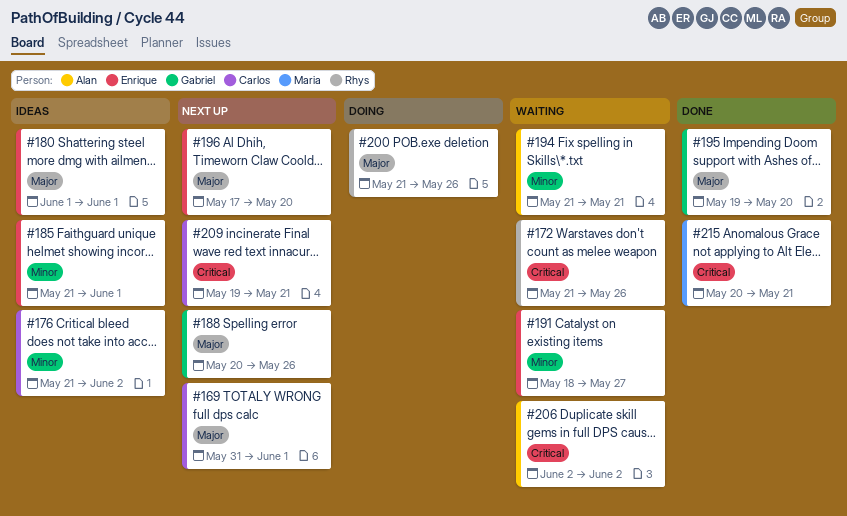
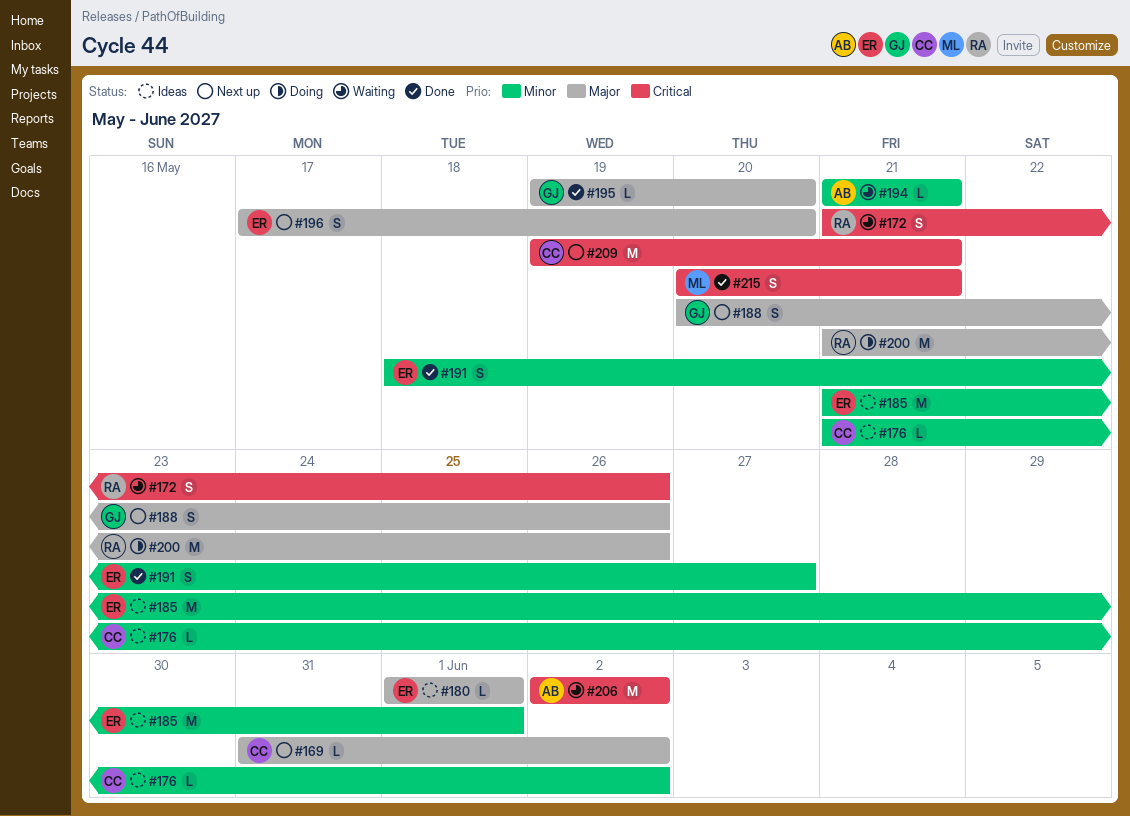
#169, due: Jun 1 -> Jun 2
#191, status: Waiting -> Done

